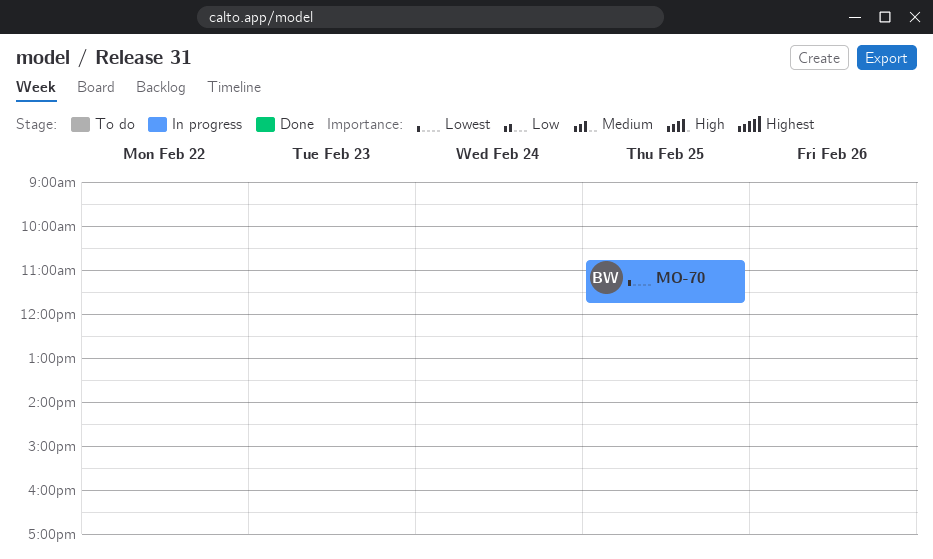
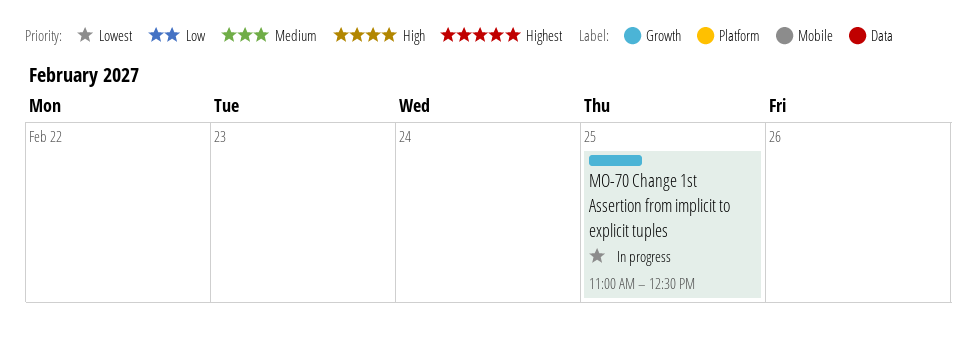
MO-70, begins: 10:45 -> 11:00
MO-70, ends: 11:45 -> 12:30

